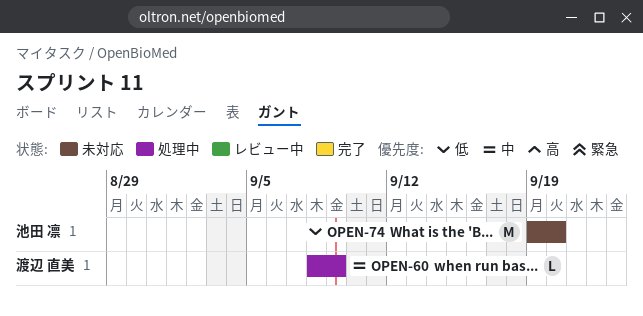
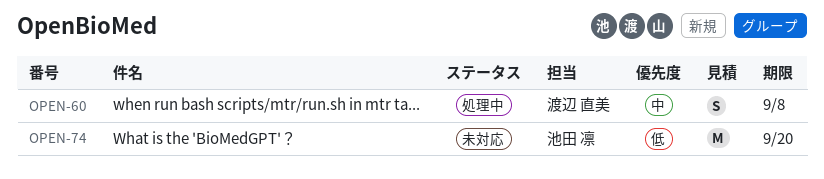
OPEN-60, estimate: L -> S
OPEN-60, due: Sep 9 -> Sep 8

